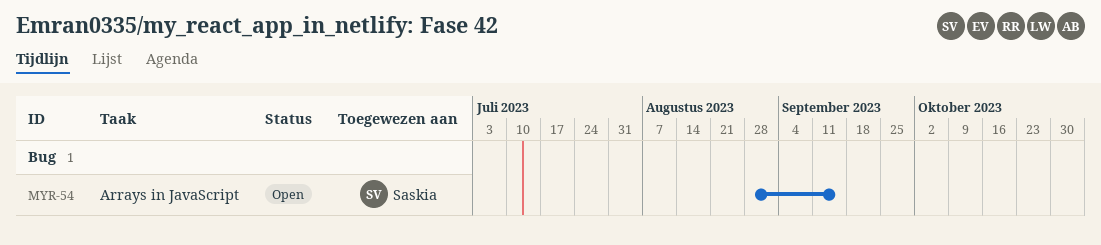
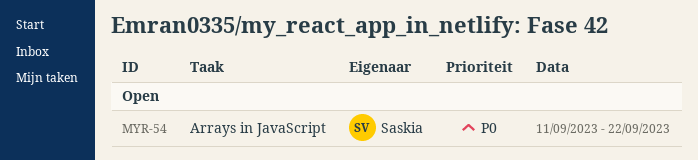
MYR-54, start: Aug 28 -> Sep 11
MYR-54, due: Sep 15 -> Sep 22

